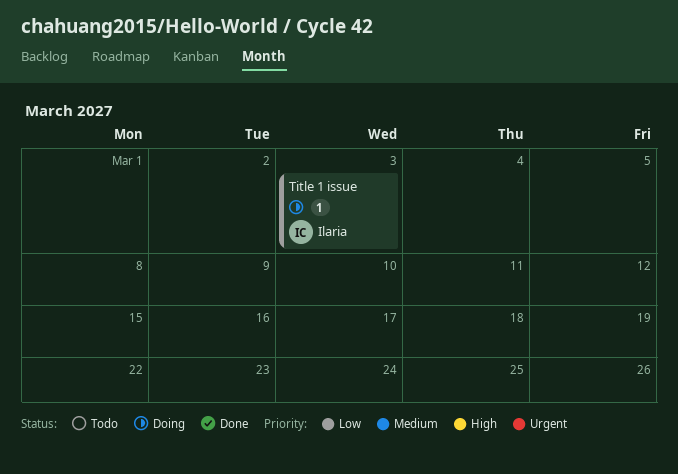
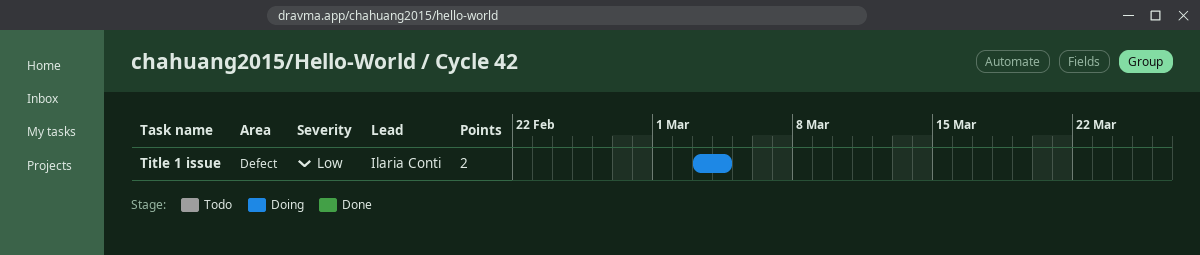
Title 1 issue, estimate: 1 -> 2
Title 1 issue, due: Mar 3 -> Mar 4

